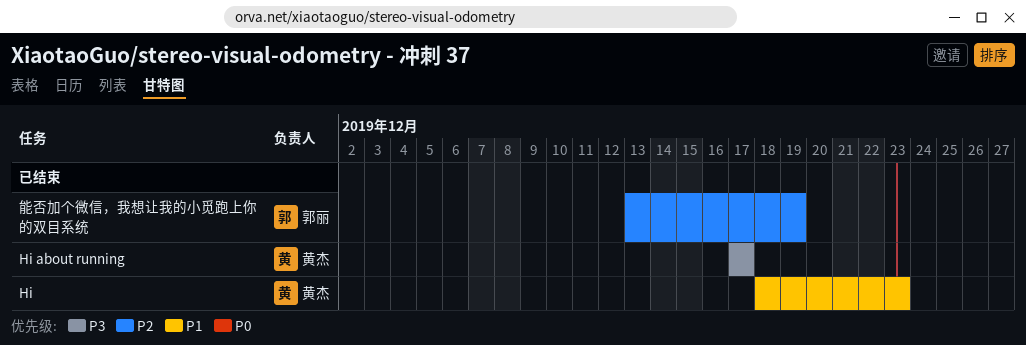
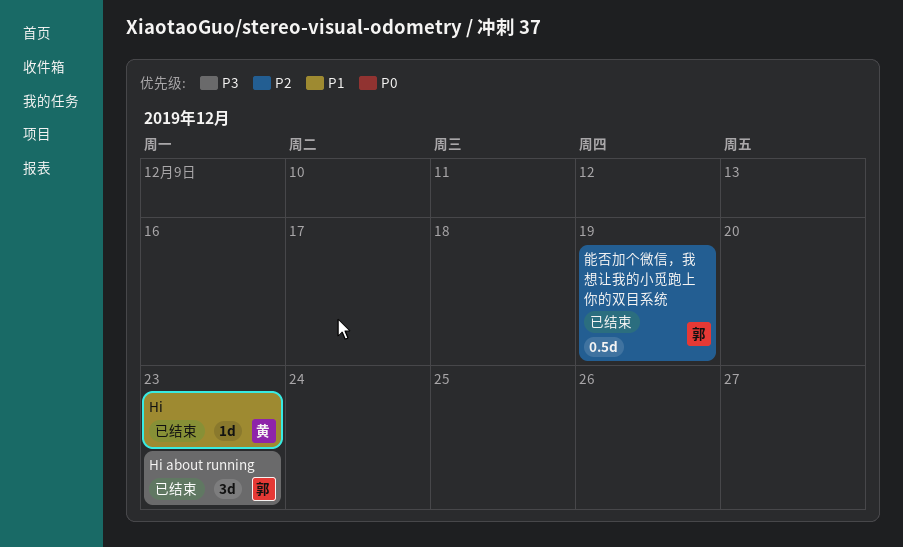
Hi about running, owner: 黄杰 -> 郭丽
Hi about running, due: Dec 17 -> Dec 23

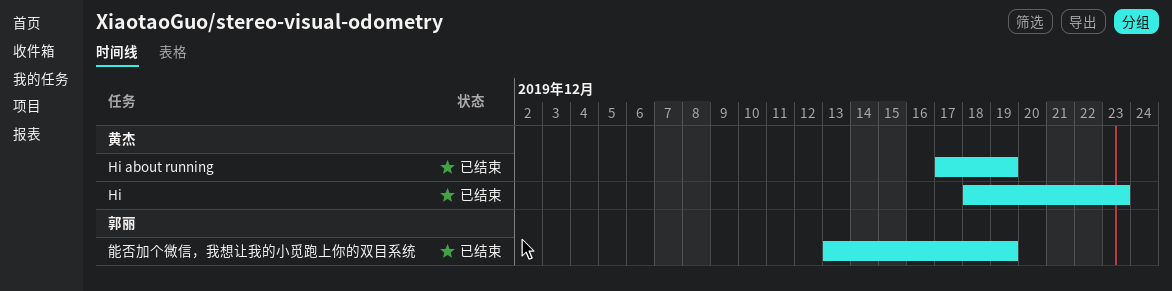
Hi about running, owner: 郭丽 -> 黄杰
Hi about running, due: Dec 23 -> Dec 19

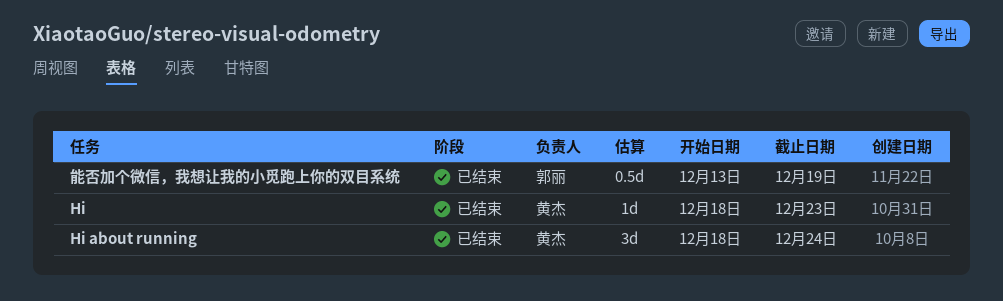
Hi about running, start: Dec 17 -> Dec 18
Hi about running, due: Dec 19 -> Dec 24

